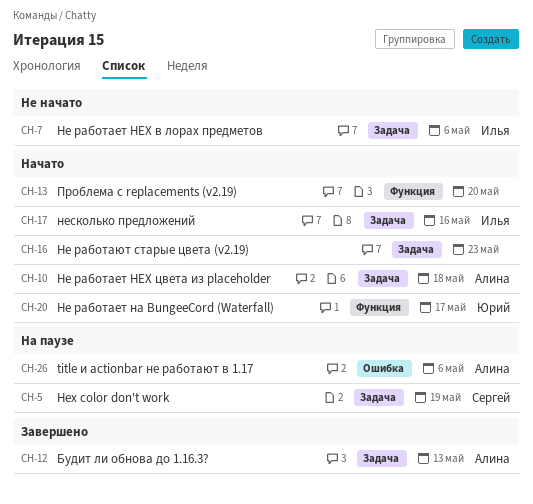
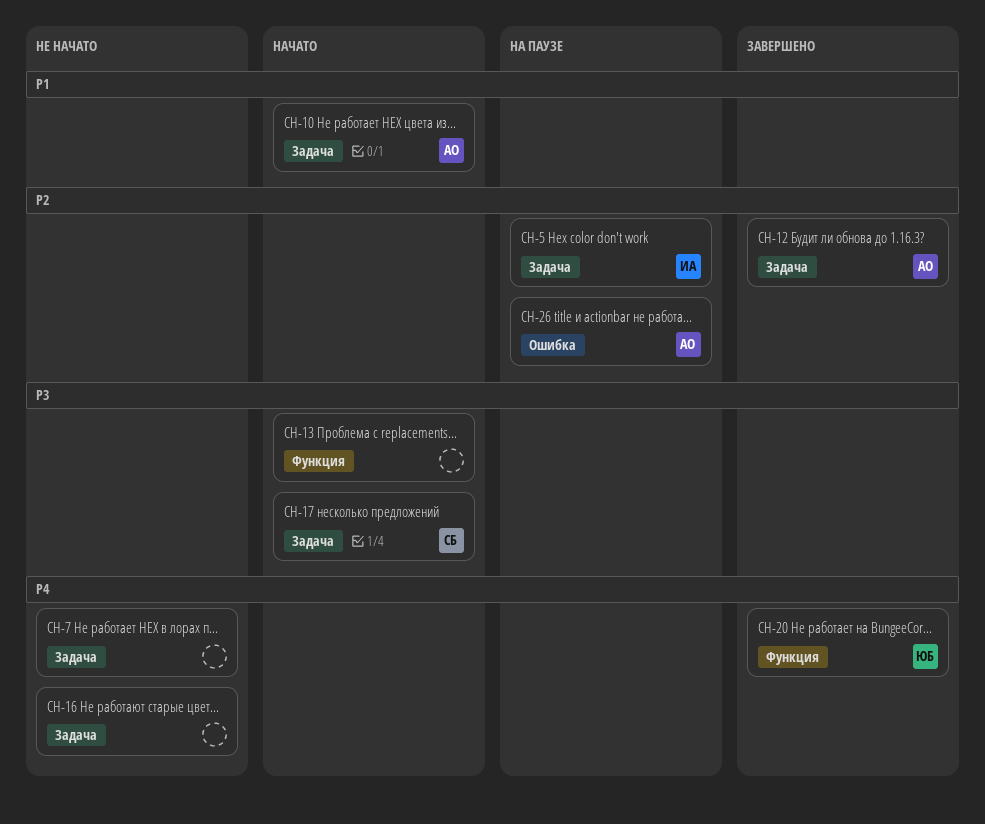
CH-5, owner: Сергей -> Илья
CH-7, owner: Илья -> none
CH-16, status: Начато -> Не начато
CH-17, owner: Илья -> Сергей
CH-20, status: Начато -> Завершено

